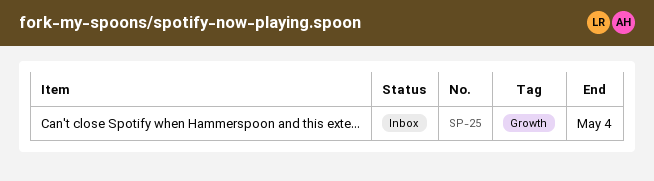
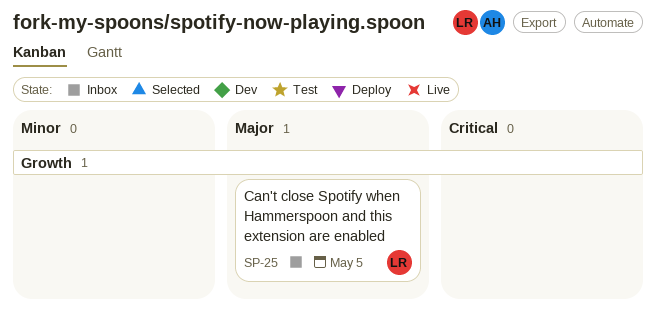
SP-25, due: May 4 -> May 5

